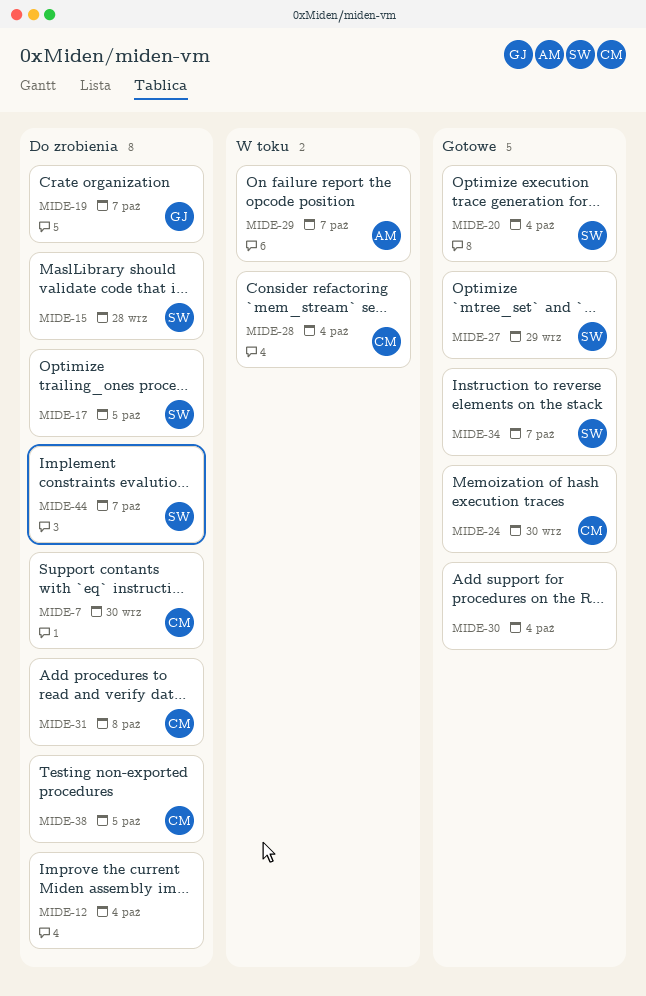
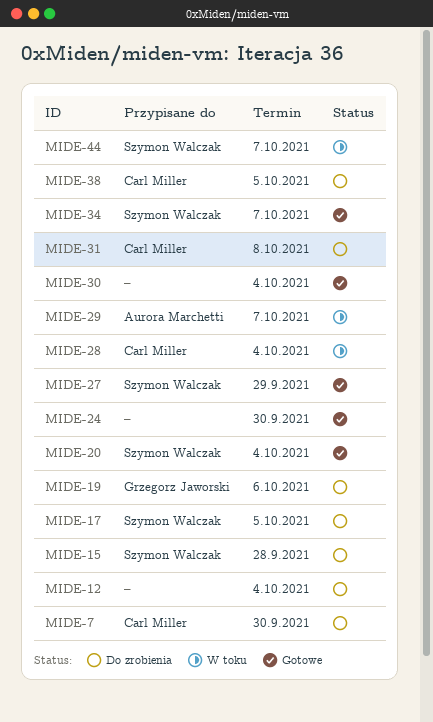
MIDE-19, due: Oct 7 -> Oct 6
MIDE-24, owner: Carl Miller -> none
MIDE-44, status: Do zrobienia -> W toku

